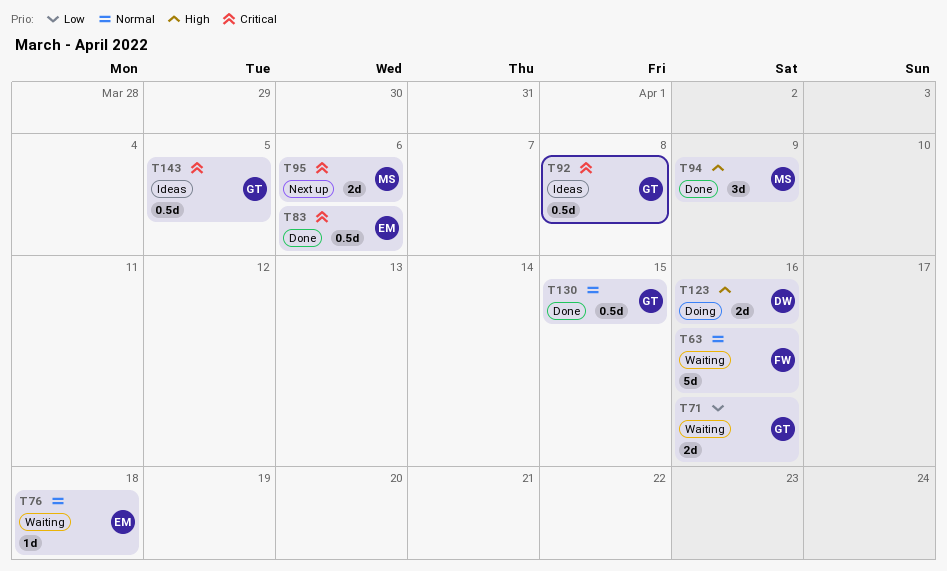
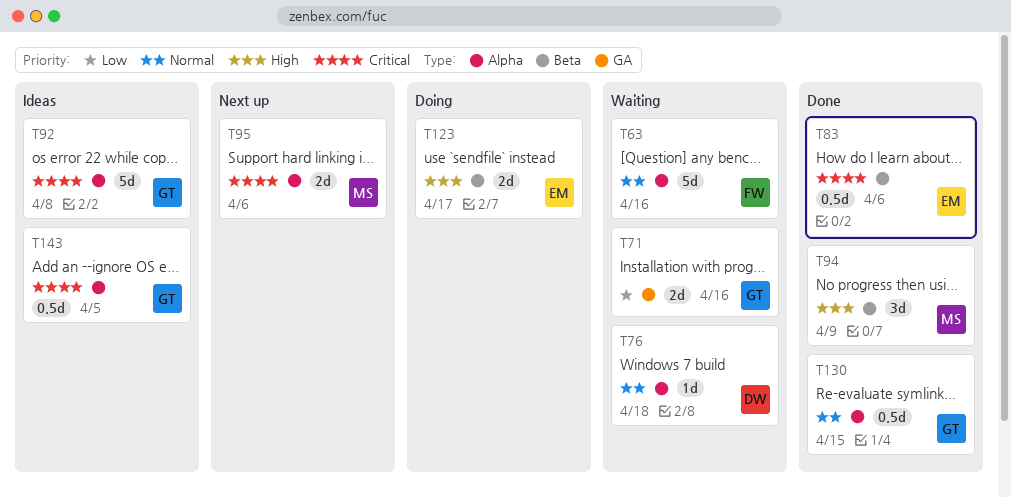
T76, owner: EM -> DW
T92, estimate: 0.5d -> 5d
T123, owner: DW -> EM
T123, due: Apr 16 -> Apr 17

